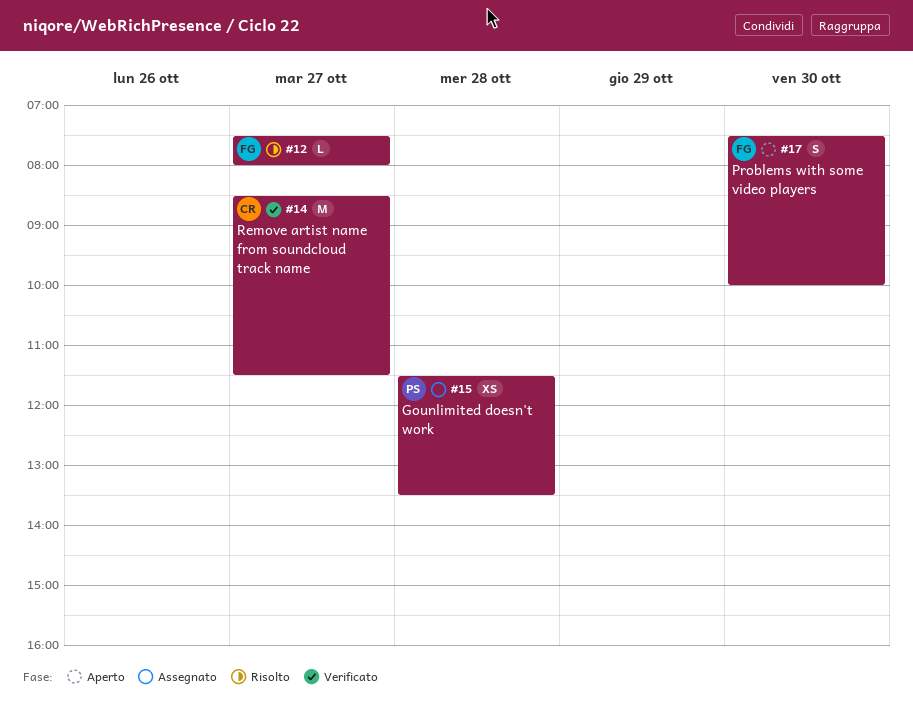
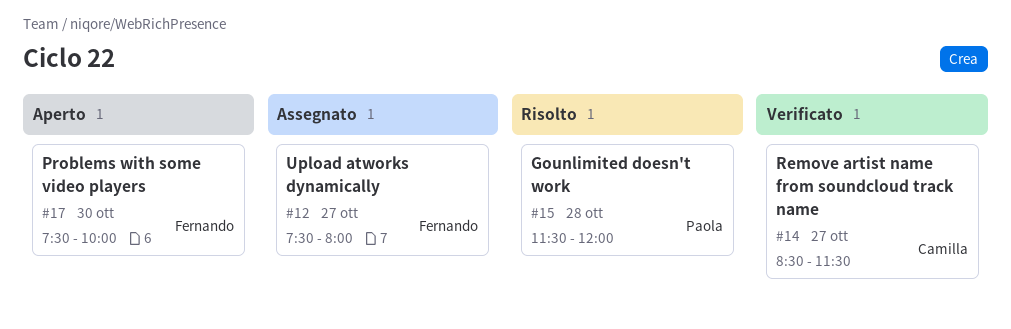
#12, status: Risolto -> Assegnato
#15, status: Assegnato -> Risolto
#15, ends: 13:30 -> 12:00

